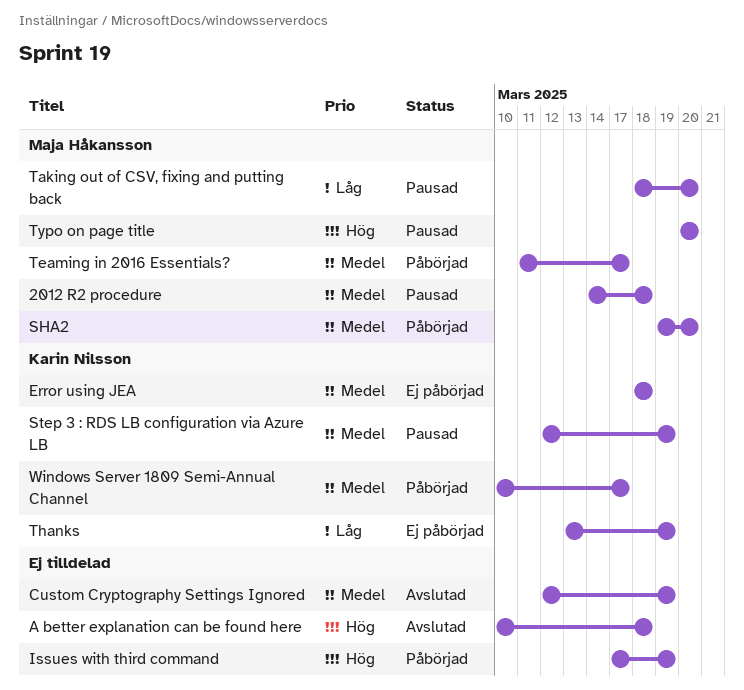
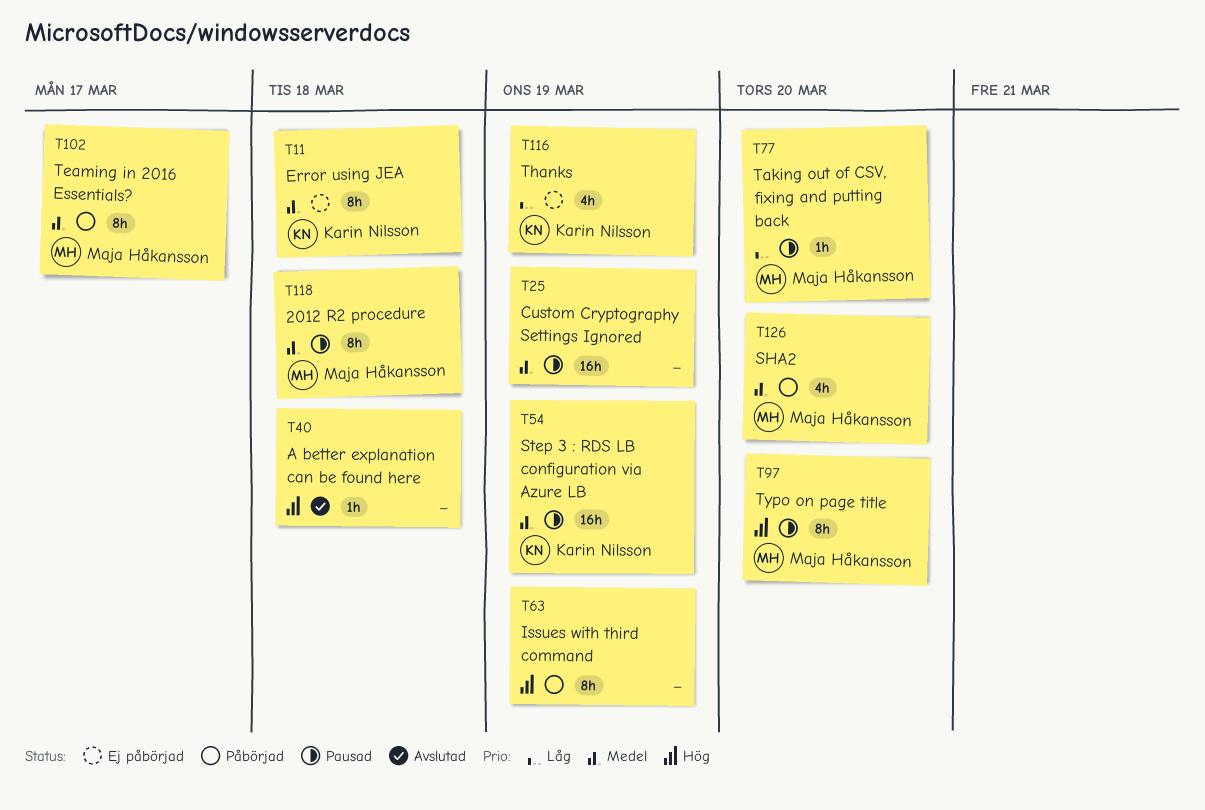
Custom Cryptography Settings Ignored, status: Avslutad -> Pausad
Windows Server 1809 Semi-Annual Channel: present -> none

